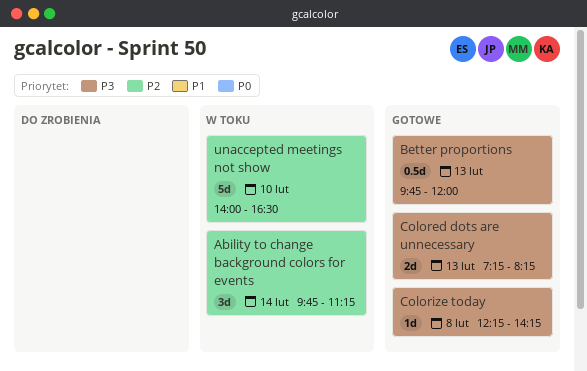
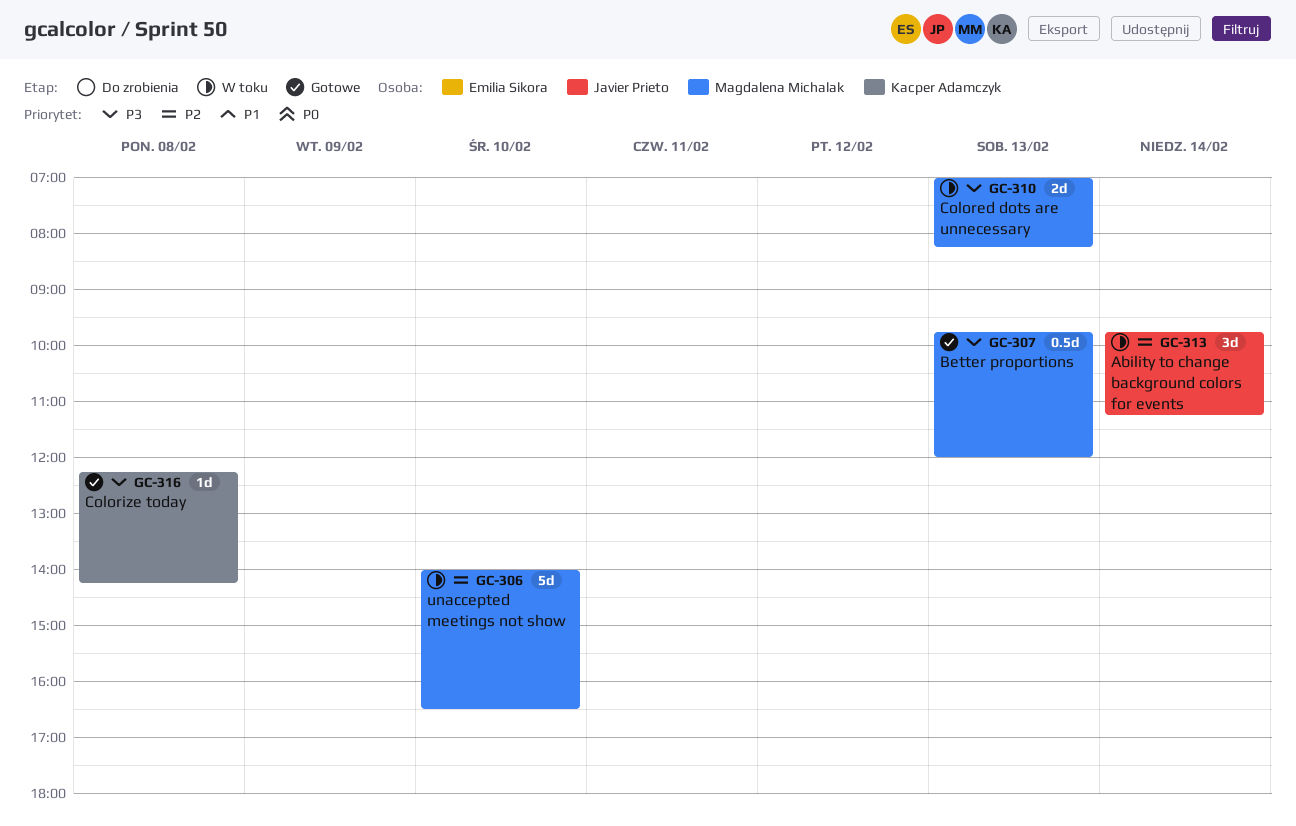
Colored dots are unnecessary, status: Gotowe -> W toku
Colored dots are unnecessary, begins: 07:15 -> 07:00

